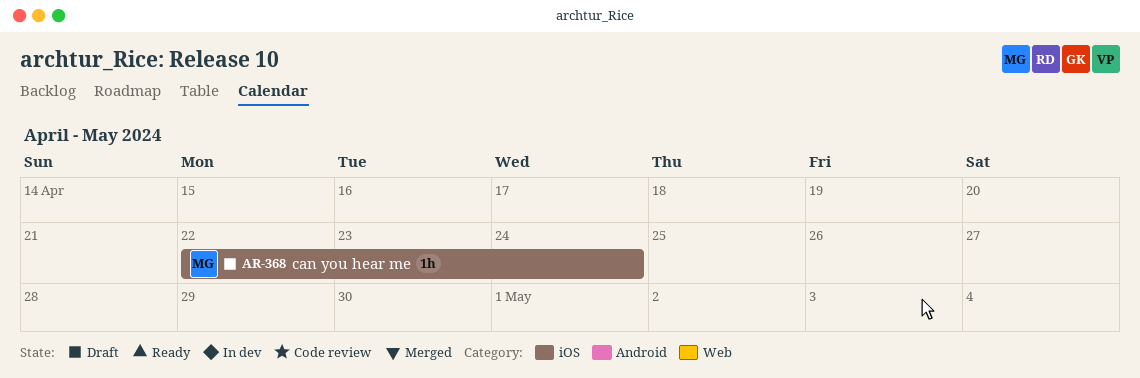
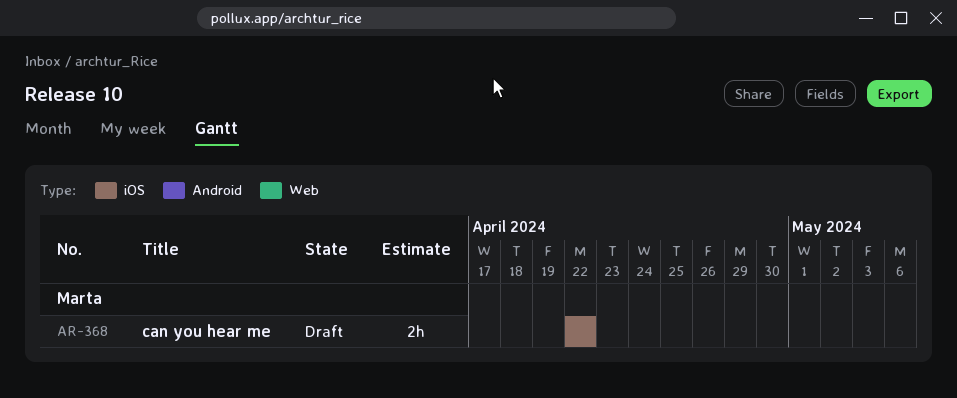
AR-368, estimate: 1h -> 2h
AR-368, due: Apr 24 -> Apr 22

